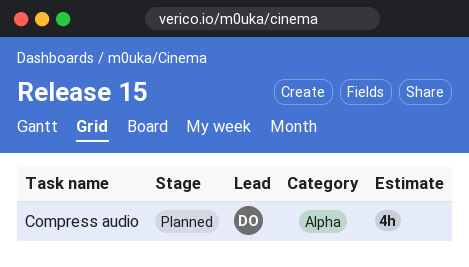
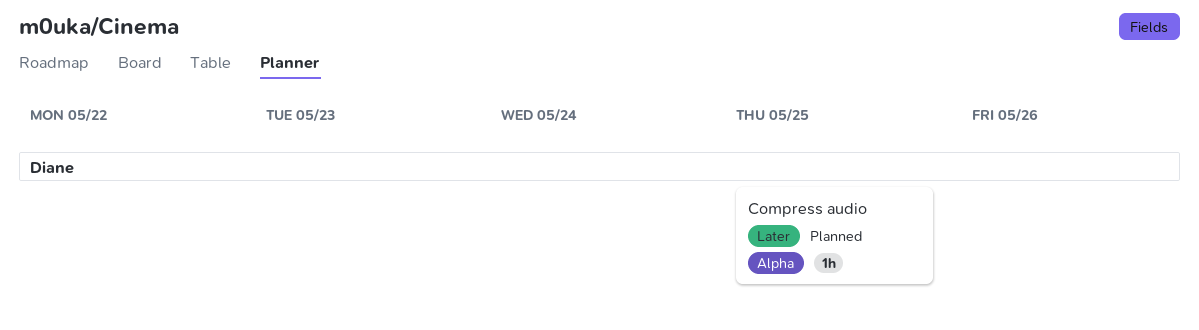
Compress audio, estimate: 4h -> 1h

